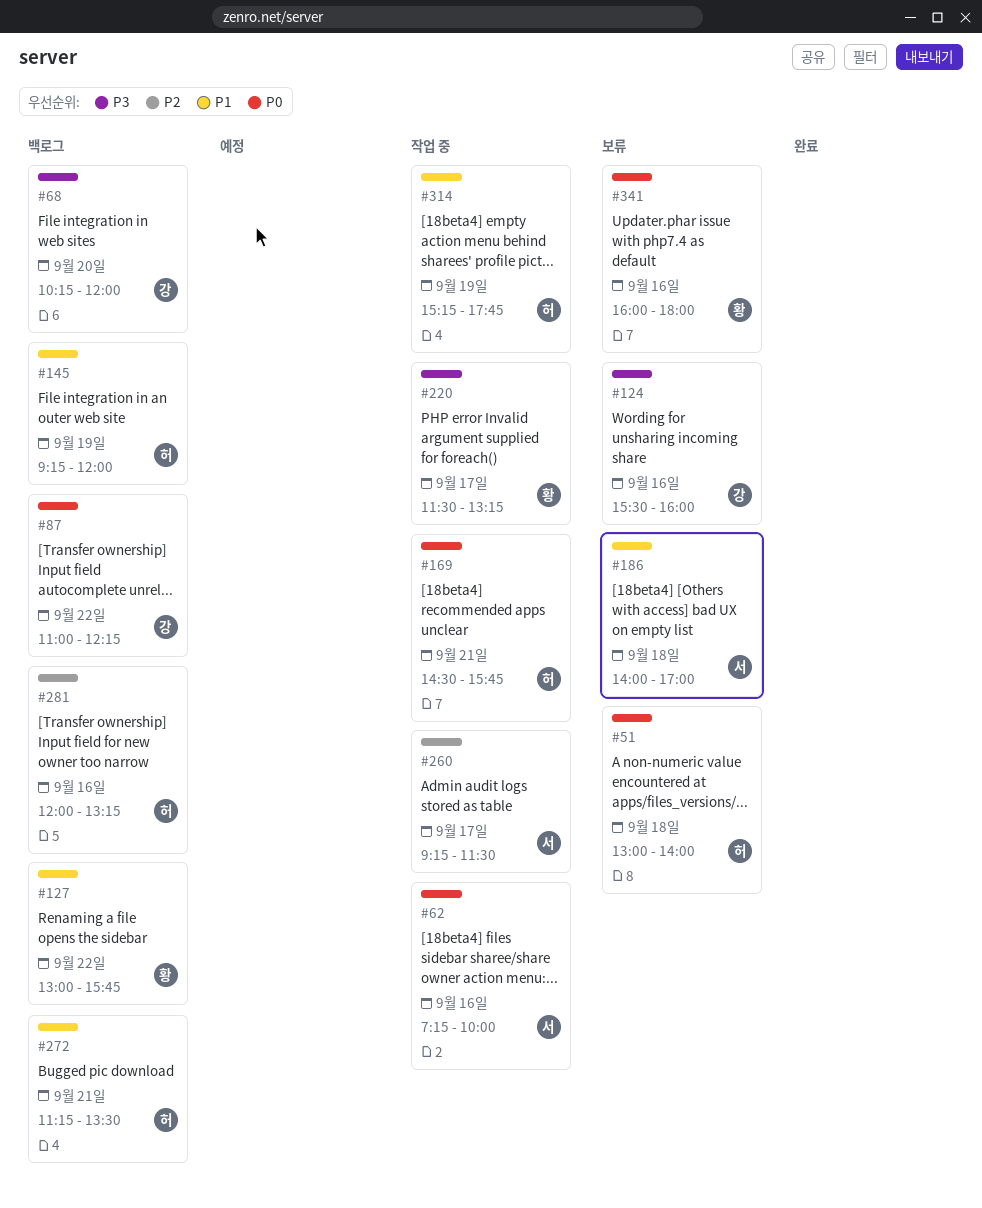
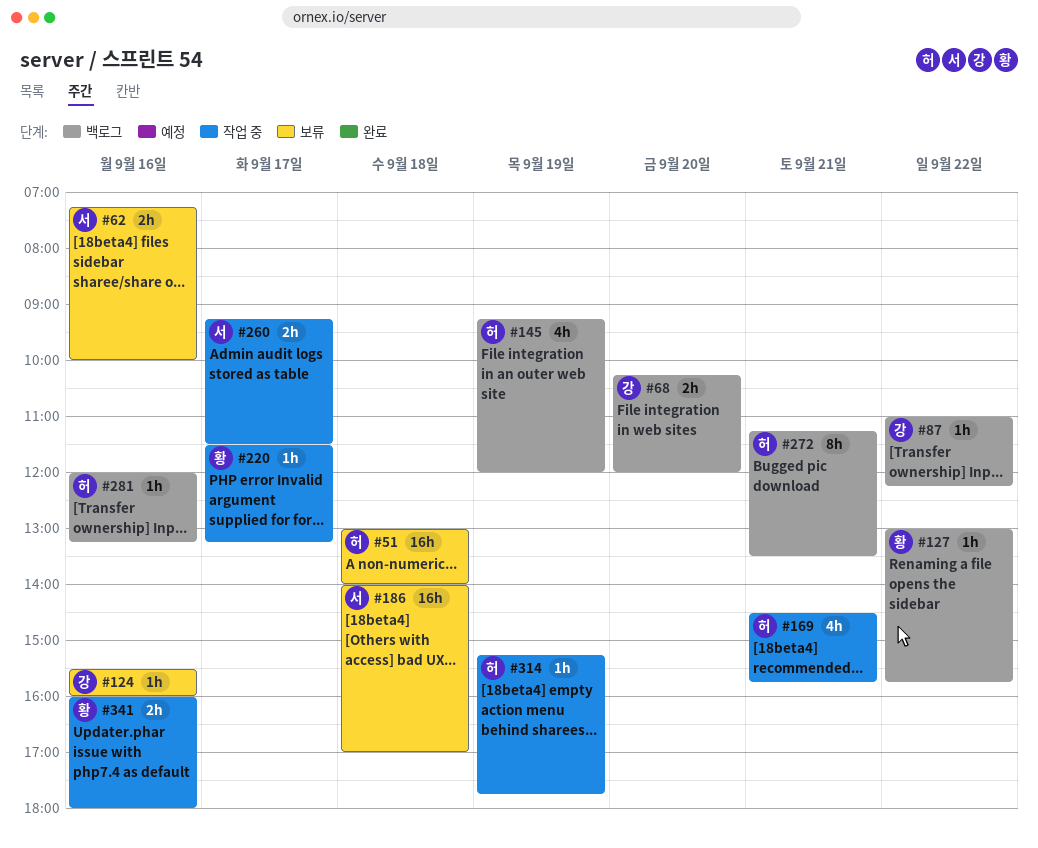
#62, status: 작업 중 -> 보류
#341, status: 보류 -> 작업 중

